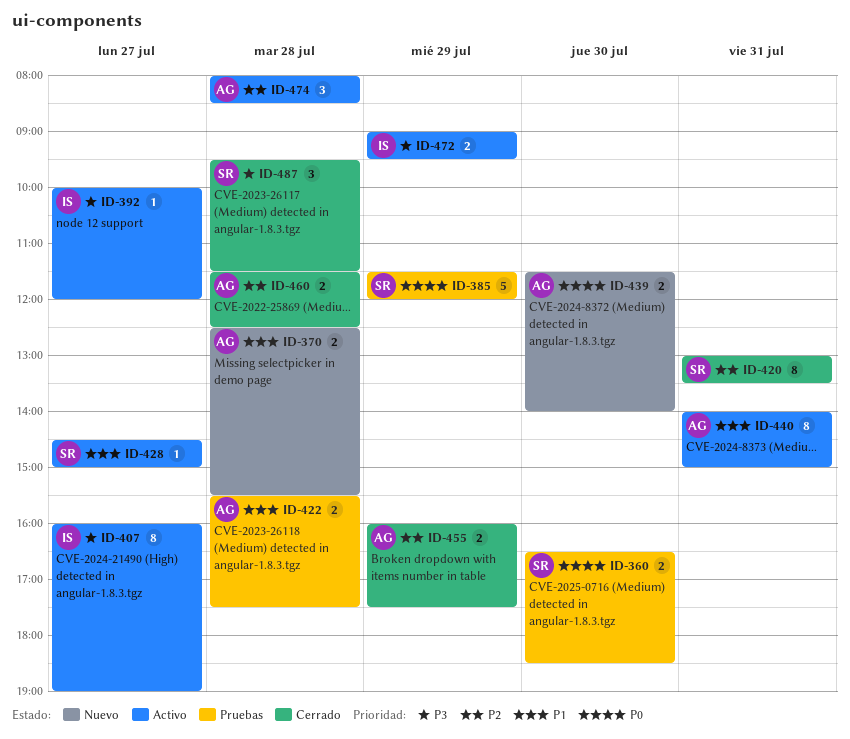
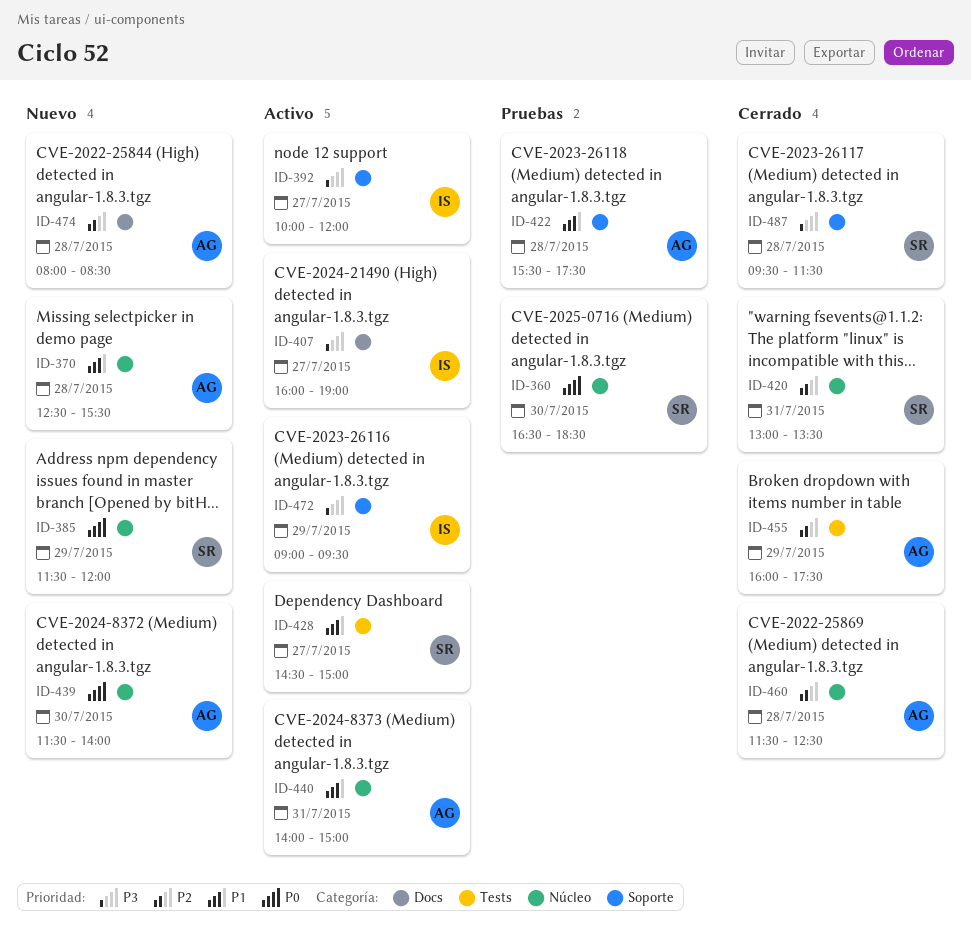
ID-385, status: Pruebas -> Nuevo
ID-474, status: Activo -> Nuevo

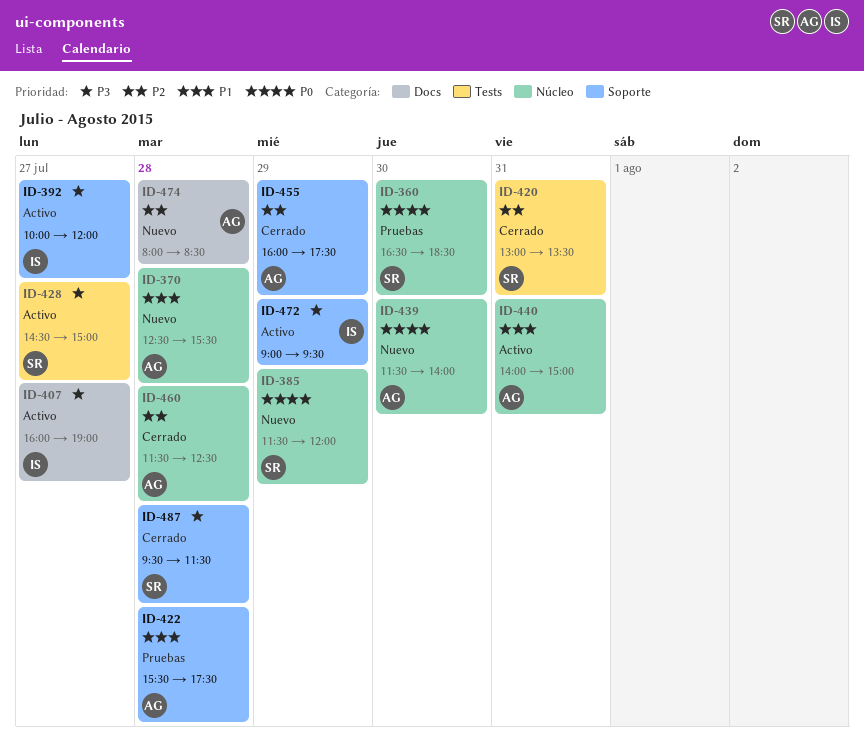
ID-420, label: Núcleo -> Tests
ID-428, priority: P1 -> P3
ID-455, label: Tests -> Soporte

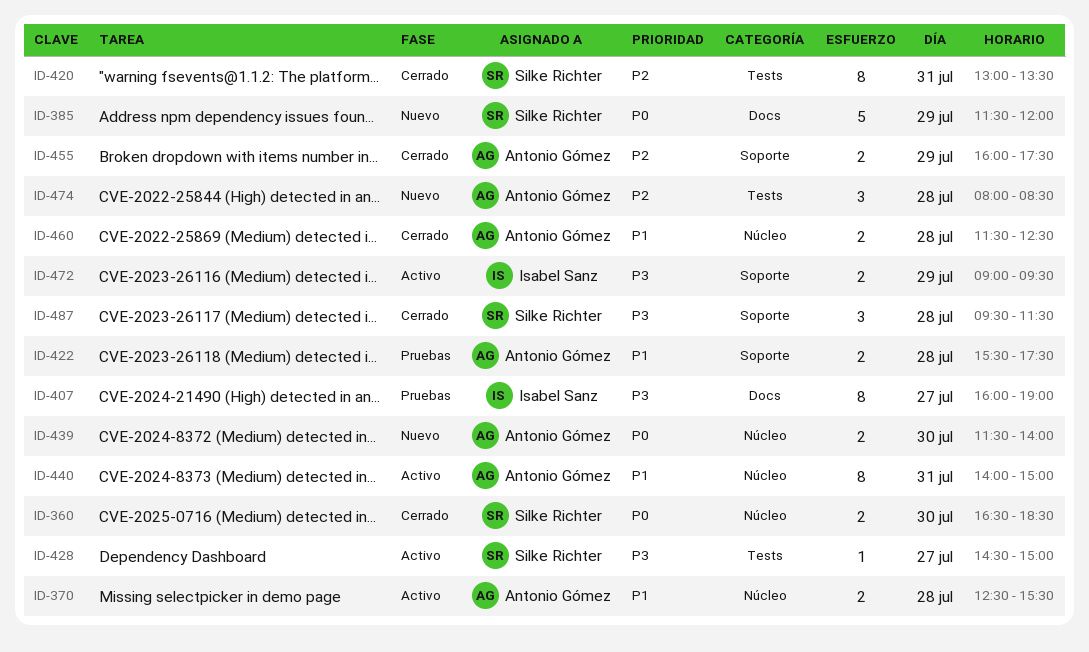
ID-360, status: Pruebas -> Cerrado
ID-370, status: Nuevo -> Activo
ID-385, label: Núcleo -> Docs
ID-392: present -> none
ID-407, status: Activo -> Pruebas
ID-460, priority: P2 -> P1
ID-474, label: Docs -> Tests

